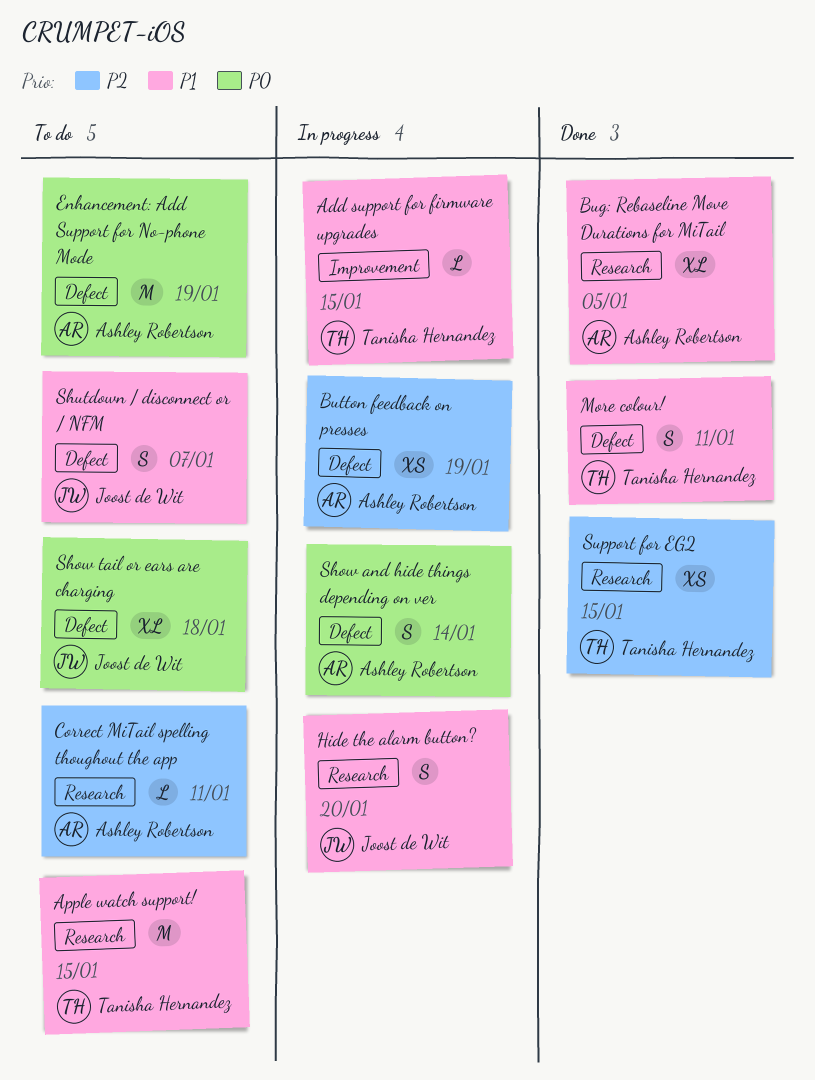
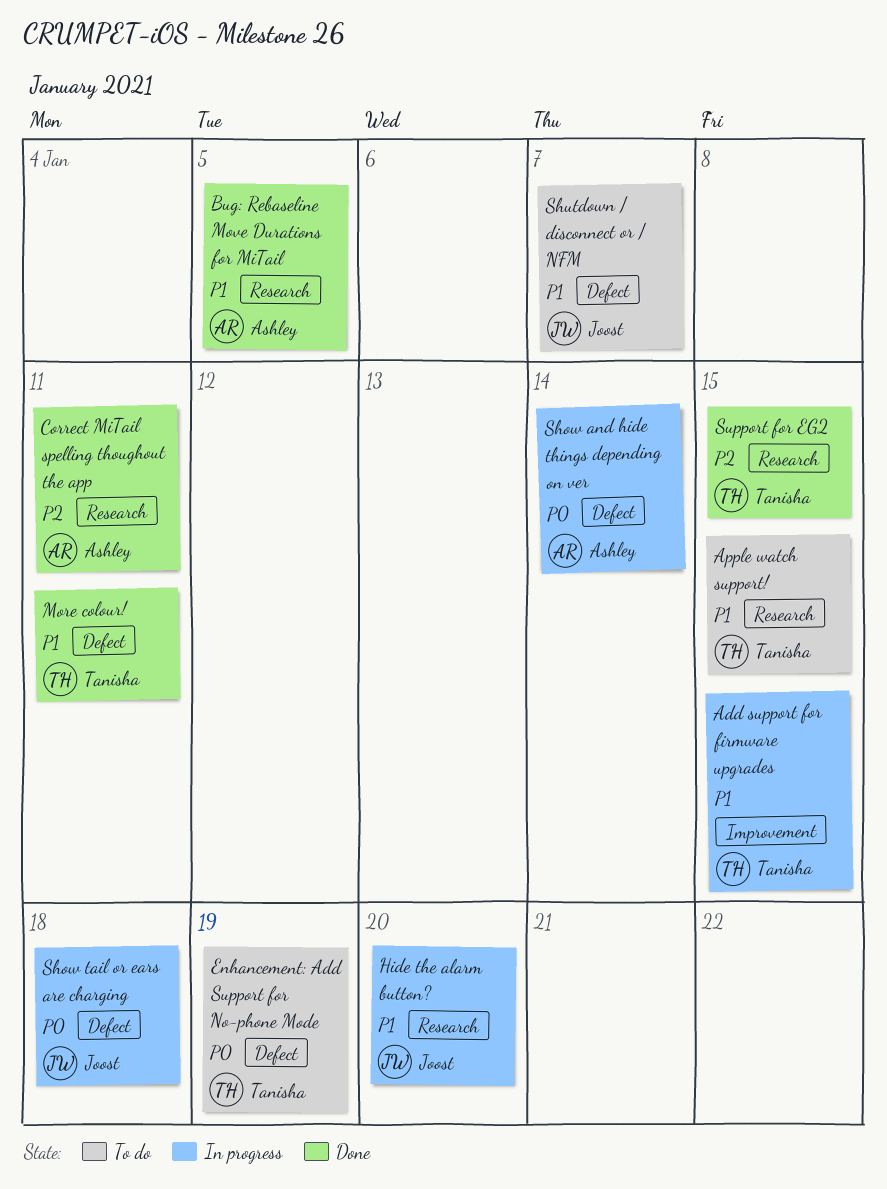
Button feedback on presses: present -> none
Correct MiTail spelling thoughout the app, status: To do -> Done
Enhancement: Add Support for No-phone Mode, owner: Ashley Robertson -> Tanisha Hernandez
Show tail or ears are charging, status: To do -> In progress

